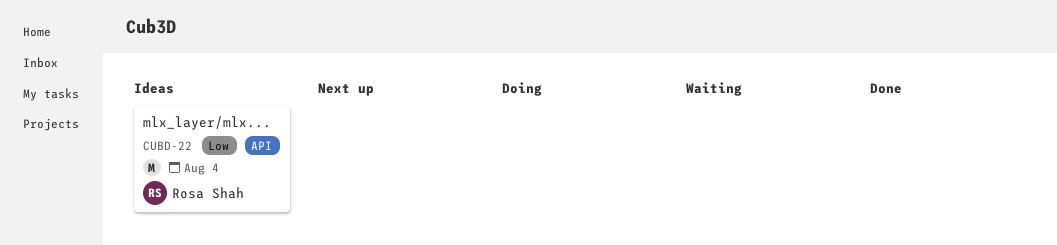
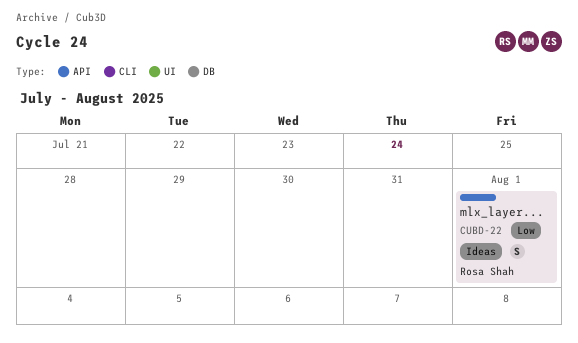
CUBD-22, estimate: M -> S
CUBD-22, due: Aug 4 -> Aug 1

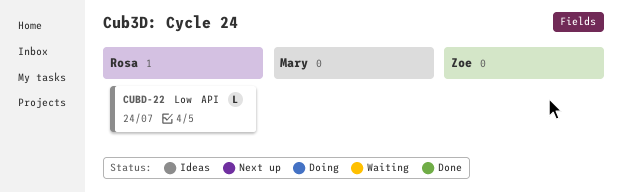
CUBD-22, estimate: S -> L
CUBD-22, due: Aug 1 -> Jul 24

